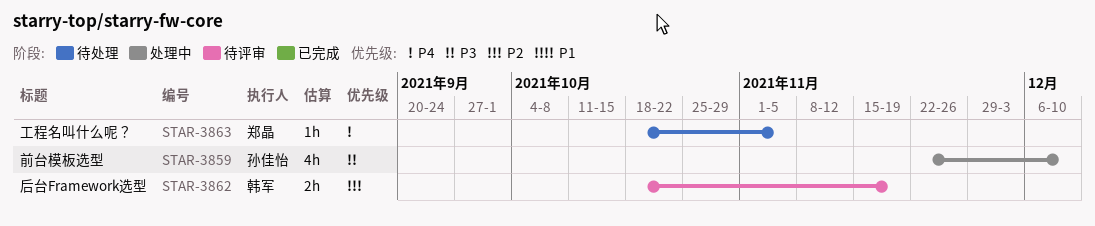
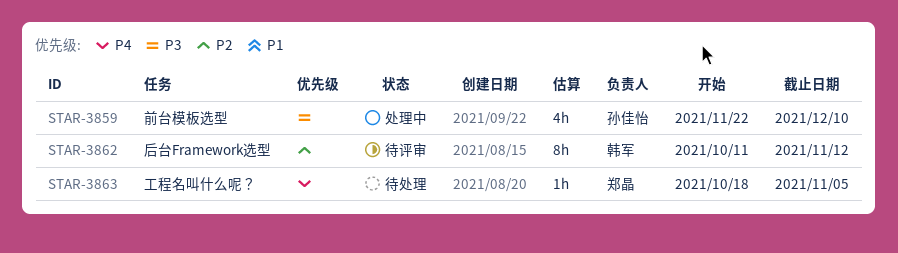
STAR-3862, estimate: 2h -> 8h
STAR-3862, start: Oct 18 -> Oct 11
STAR-3862, due: Nov 19 -> Nov 12

